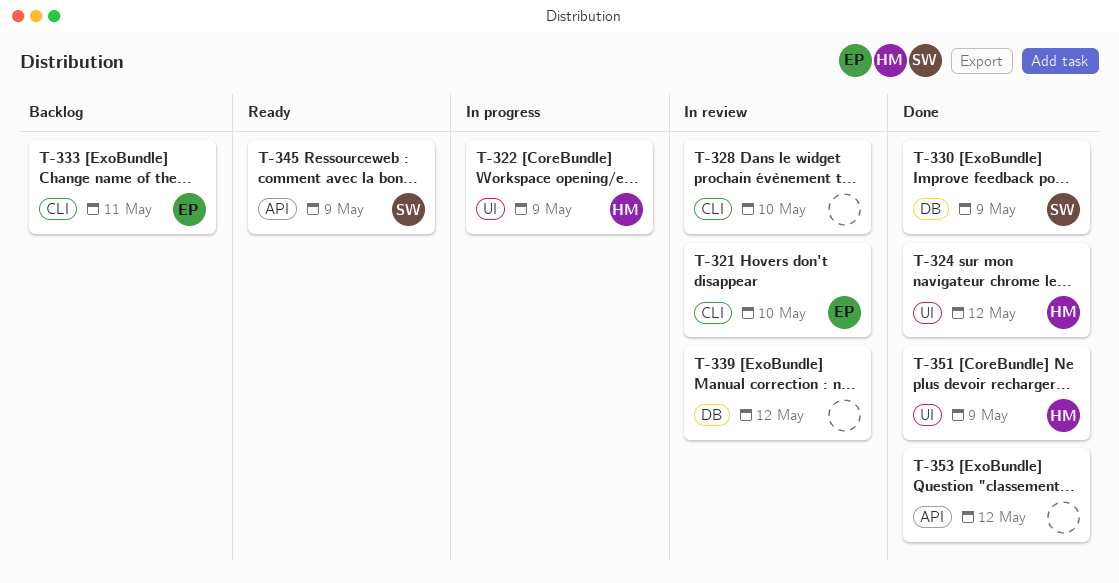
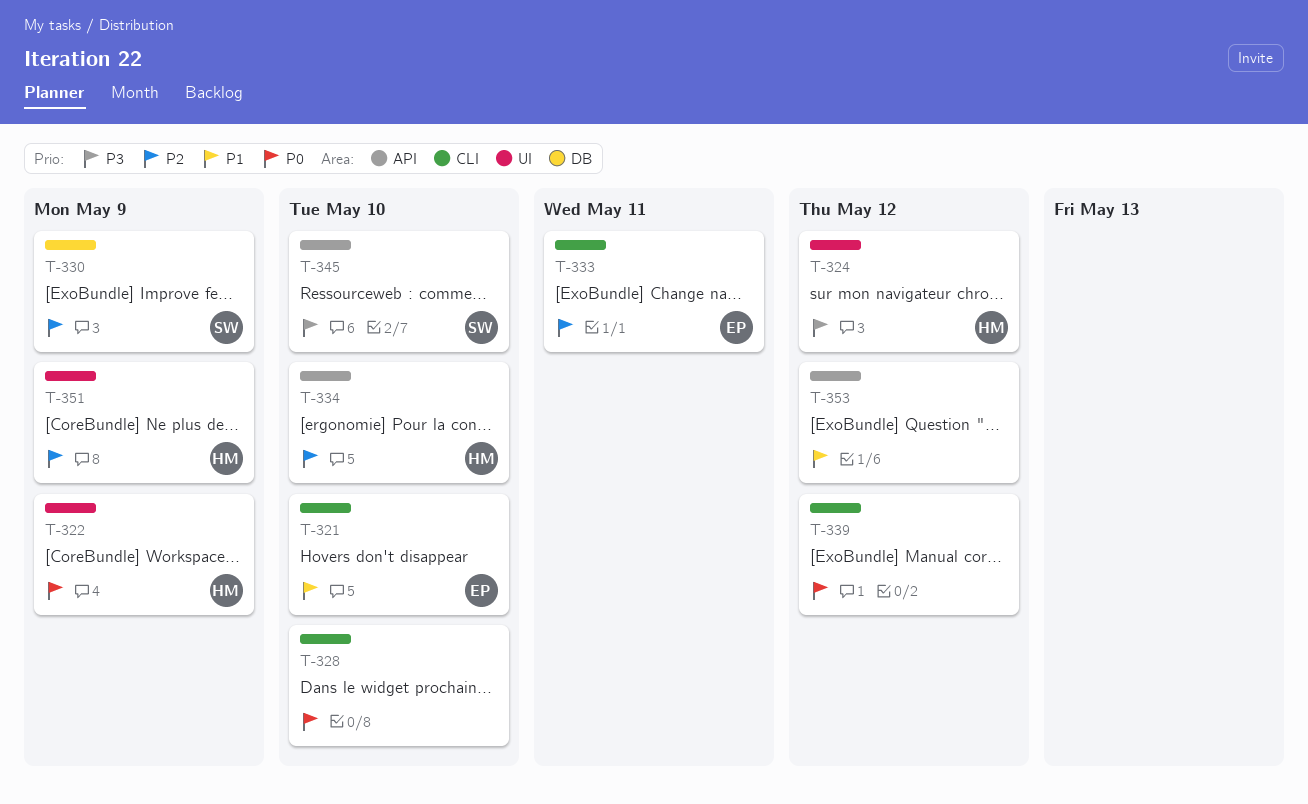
T-334: none -> present
T-339, label: DB -> CLI
T-345, due: May 9 -> May 10

